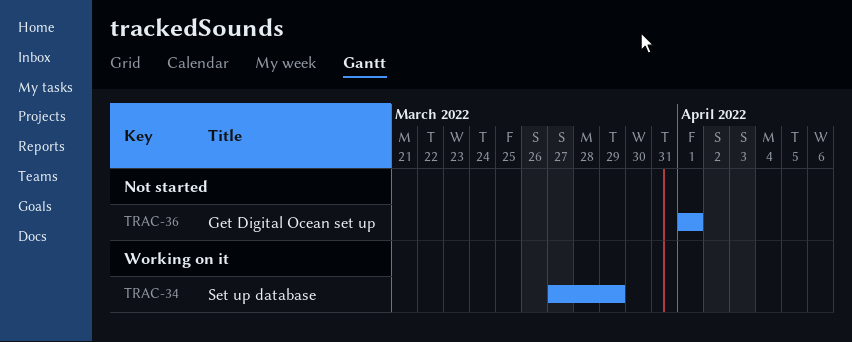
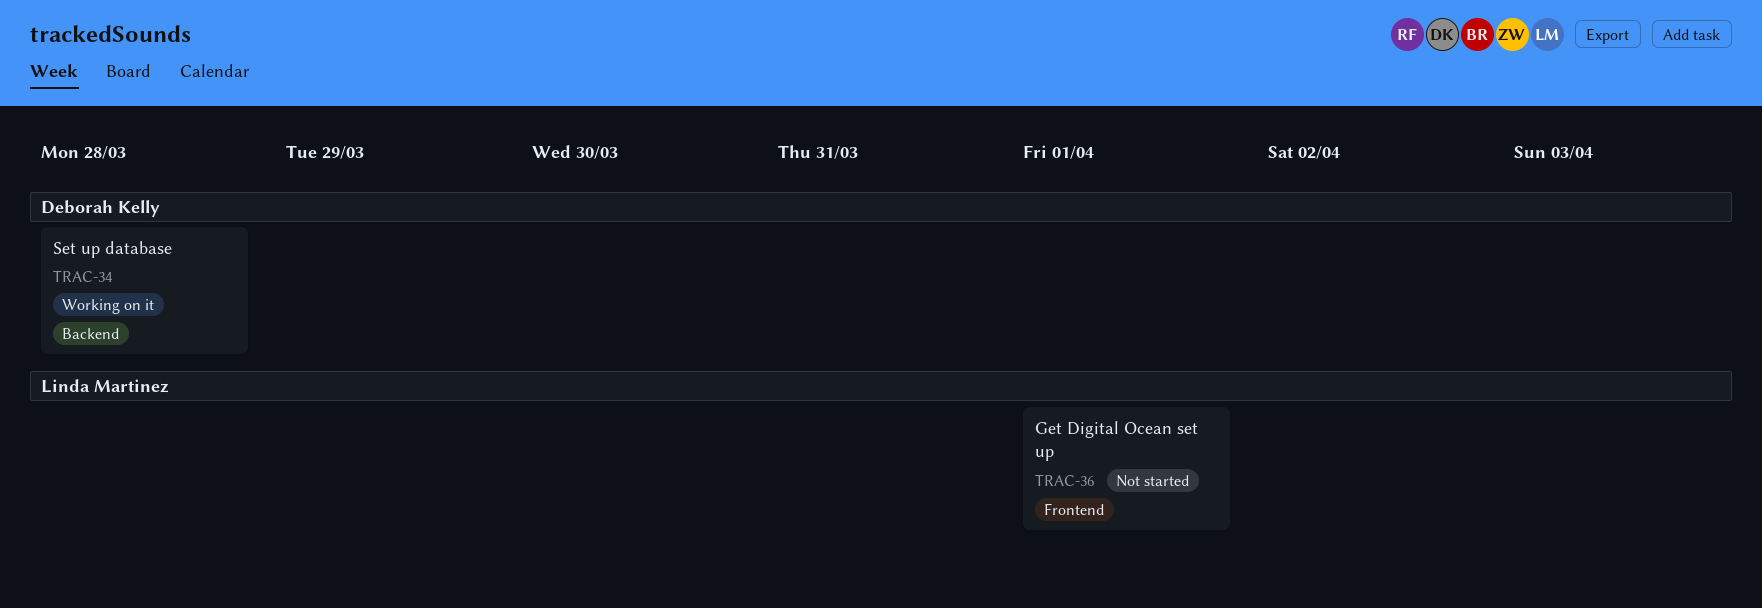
TRAC-34, due: Mar 29 -> Mar 28

